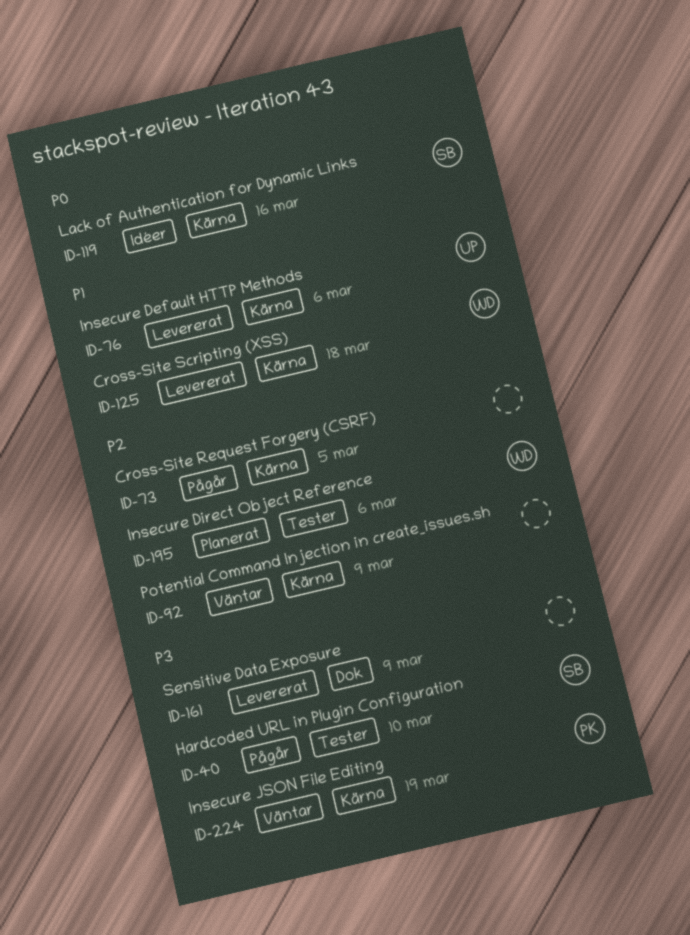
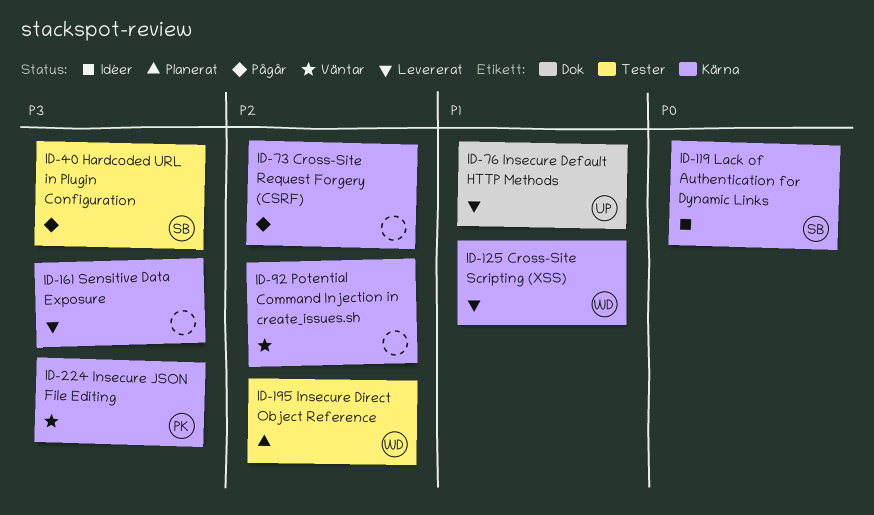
ID-76, label: Kärna -> Dok
ID-161, label: Dok -> Kärna

